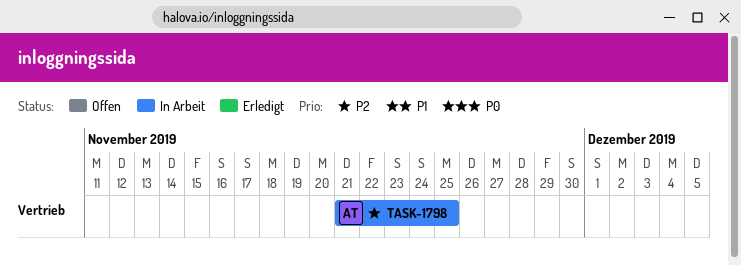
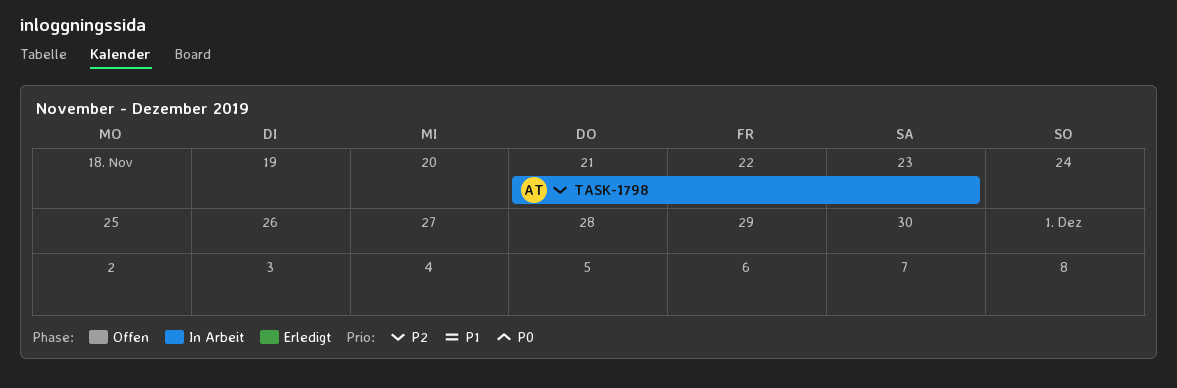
TASK-1798, due: Nov 25 -> Nov 23

